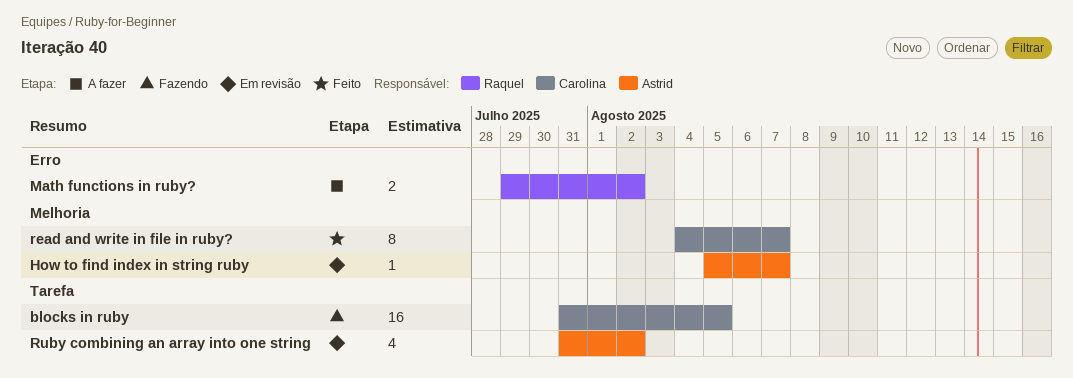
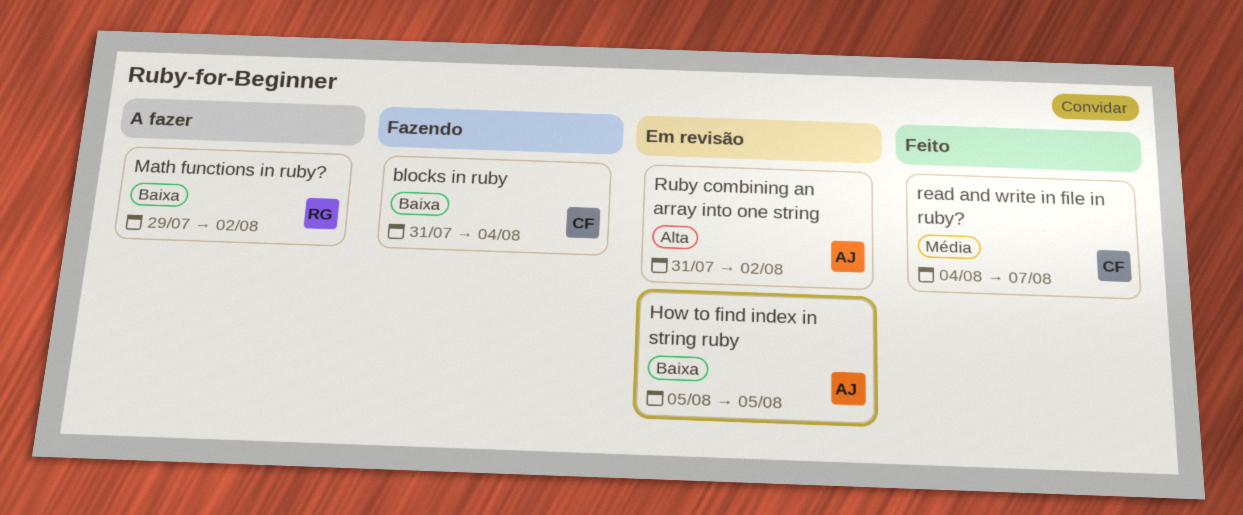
blocks in ruby, due: Aug 5 -> Aug 4
How to find index in string ruby, due: Aug 7 -> Aug 5

